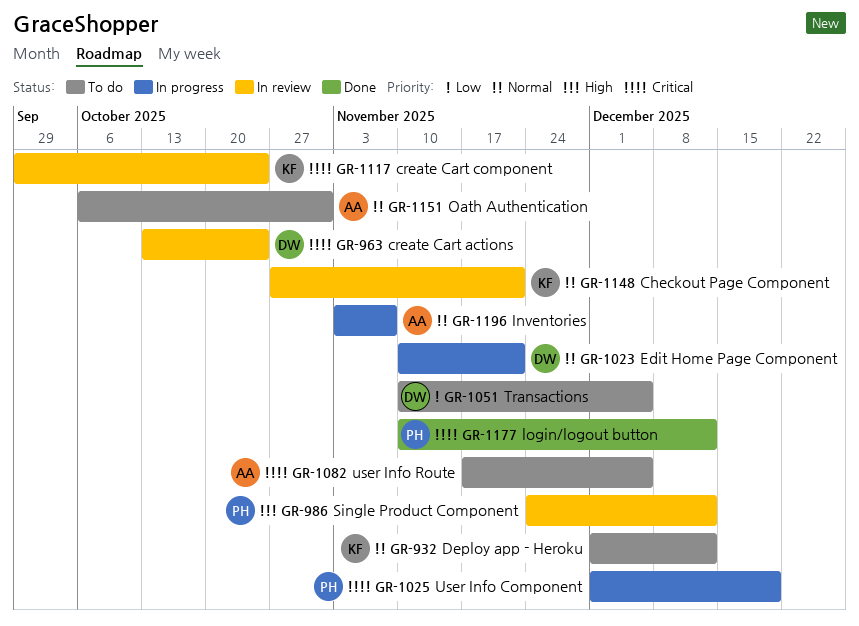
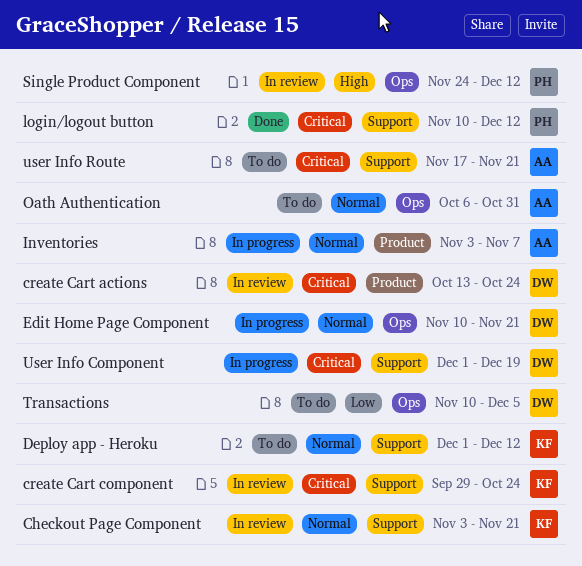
Checkout Page Component, start: Oct 27 -> Nov 3
User Info Component, owner: PH -> DW
user Info Route, due: Dec 5 -> Nov 21

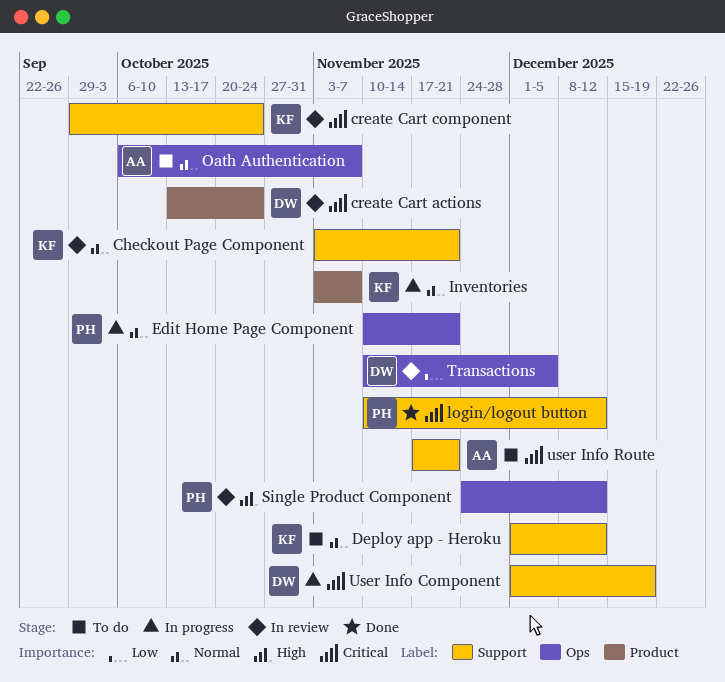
Edit Home Page Component, owner: DW -> PH
Inventories, owner: AA -> KF
Oath Authentication, due: Oct 31 -> Nov 7
Transactions, status: To do -> In review

